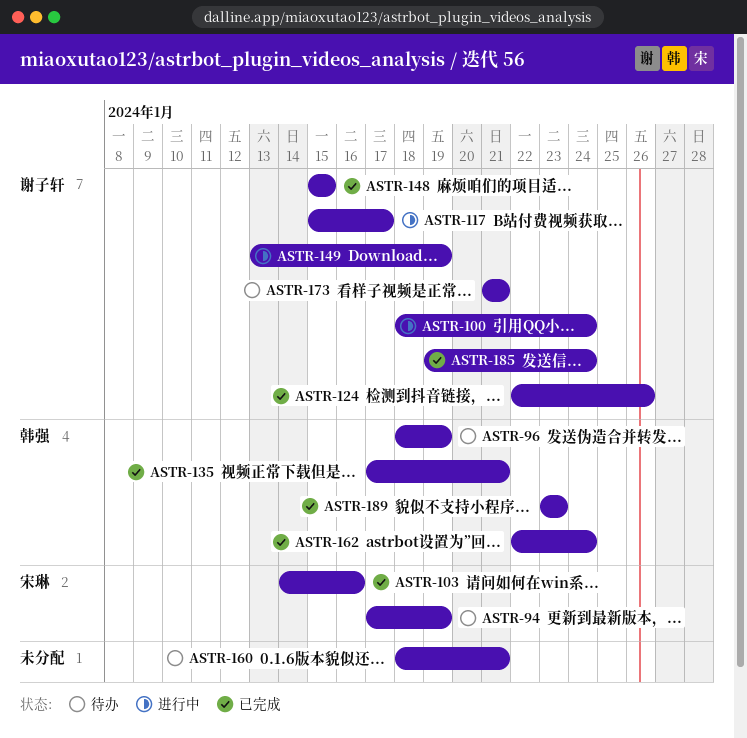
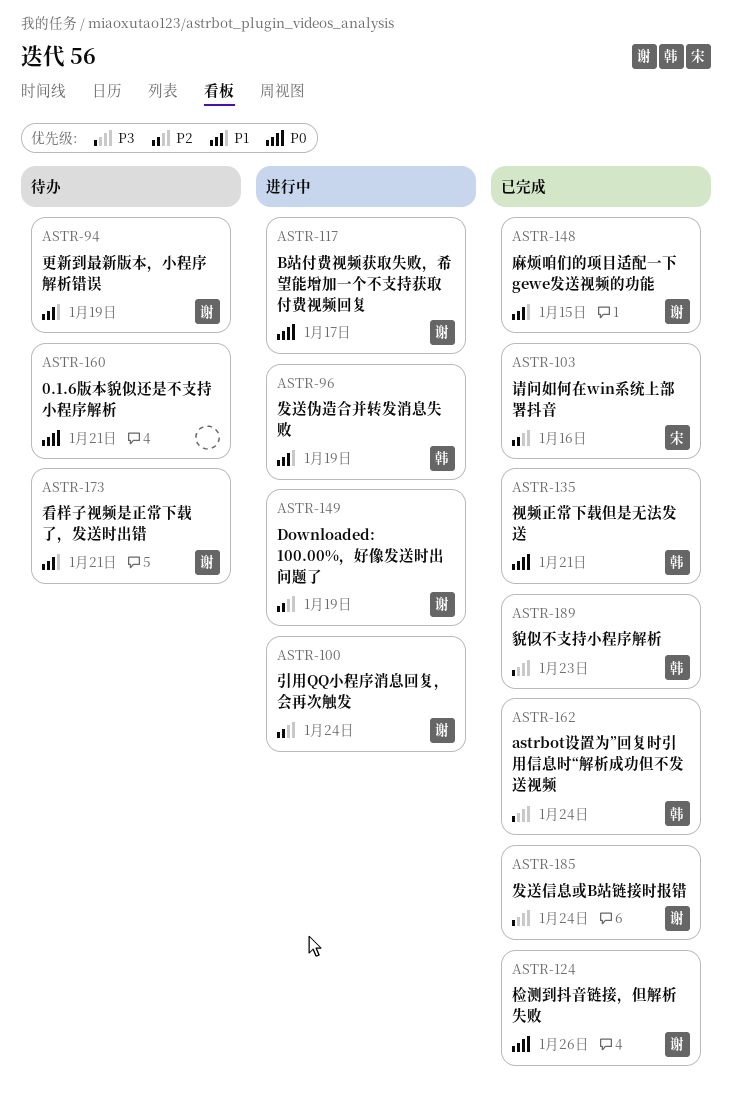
ASTR-94, owner: 宋琳 -> 谢子轩
ASTR-96, status: 待办 -> 进行中

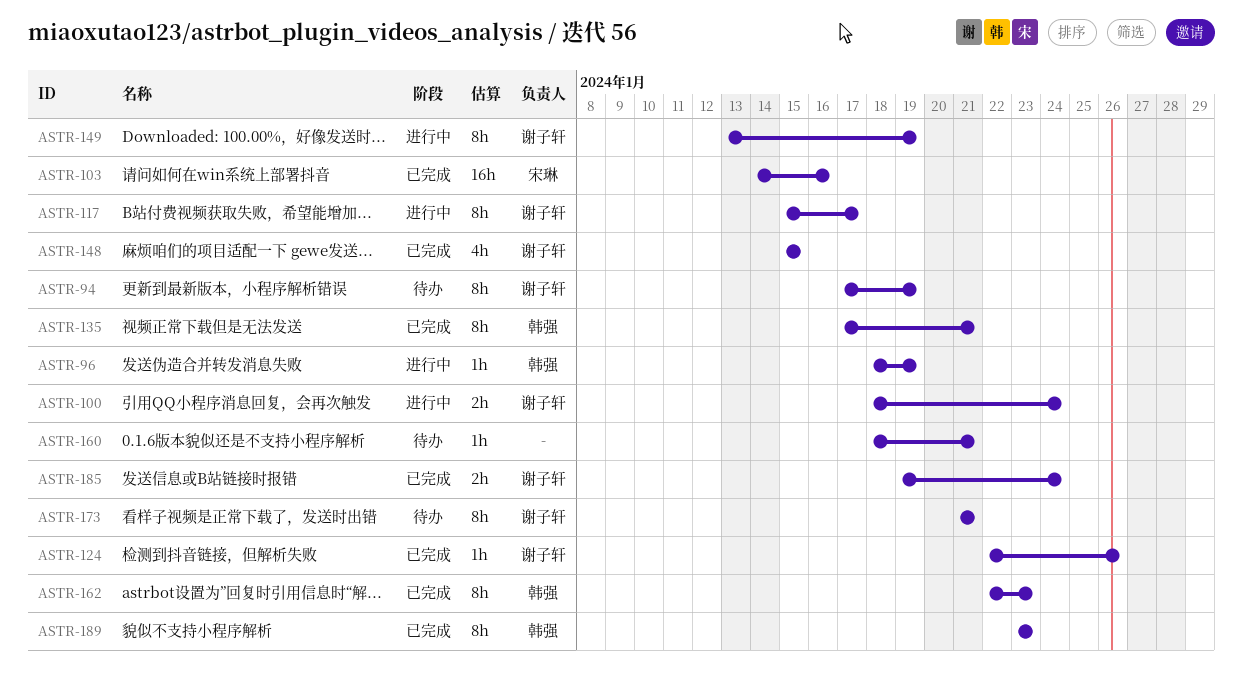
ASTR-162, due: Jan 24 -> Jan 23

